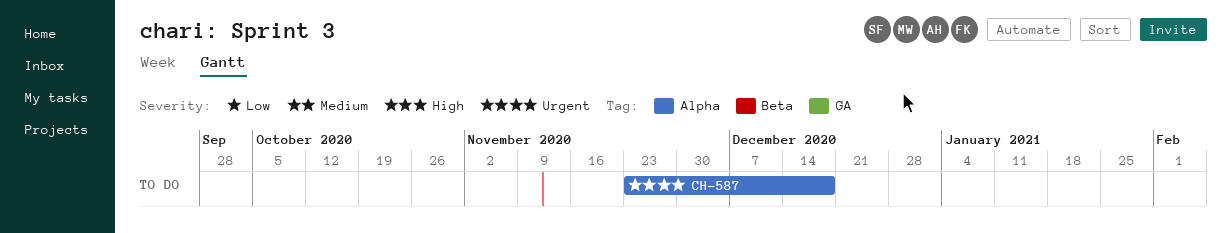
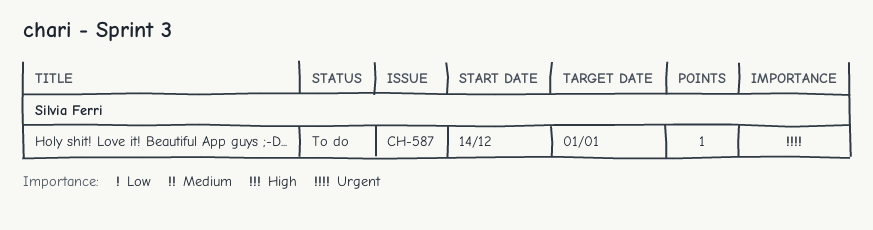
CH-587, start: Nov 23 -> Dec 14
CH-587, due: Dec 18 -> Jan 1

